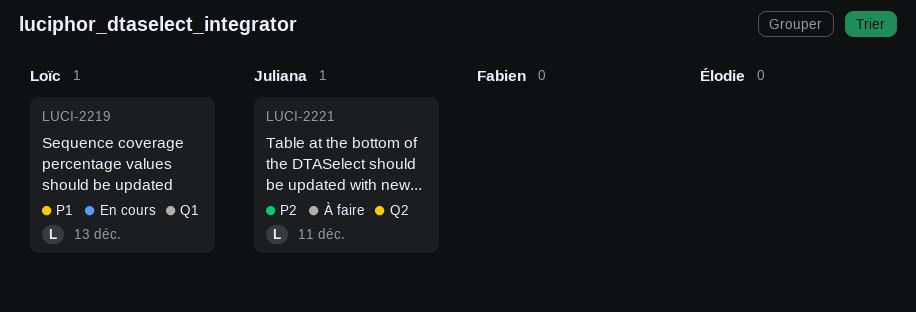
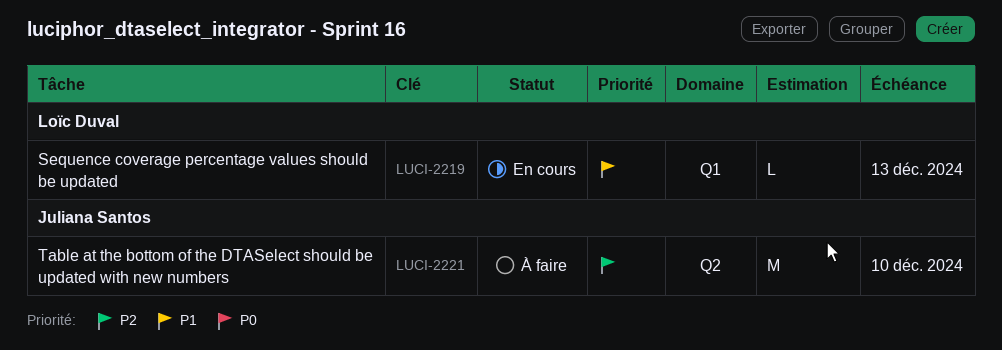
LUCI-2221, estimate: L -> M
LUCI-2221, due: Dec 11 -> Dec 10

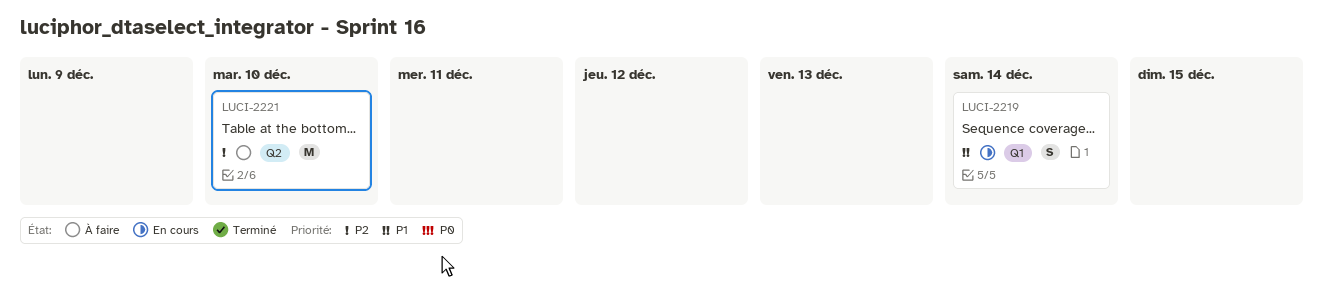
LUCI-2219, estimate: L -> S
LUCI-2219, due: Dec 13 -> Dec 14

